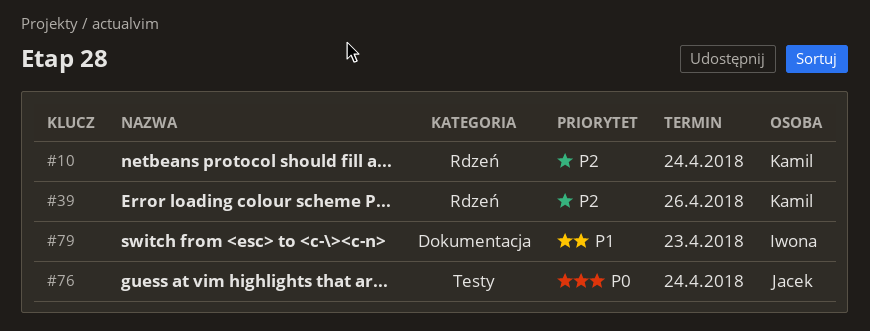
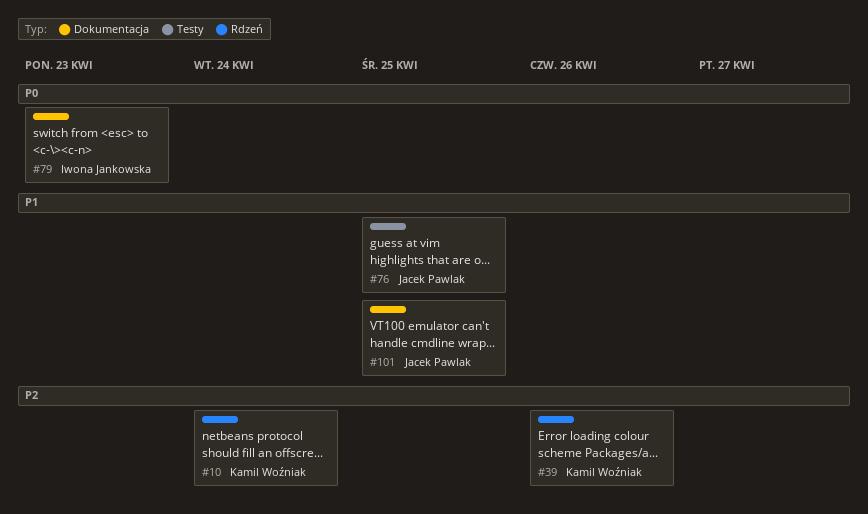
#76, priority: P0 -> P1
#76, due: Apr 24 -> Apr 25
#79, priority: P1 -> P0
#101: none -> present

